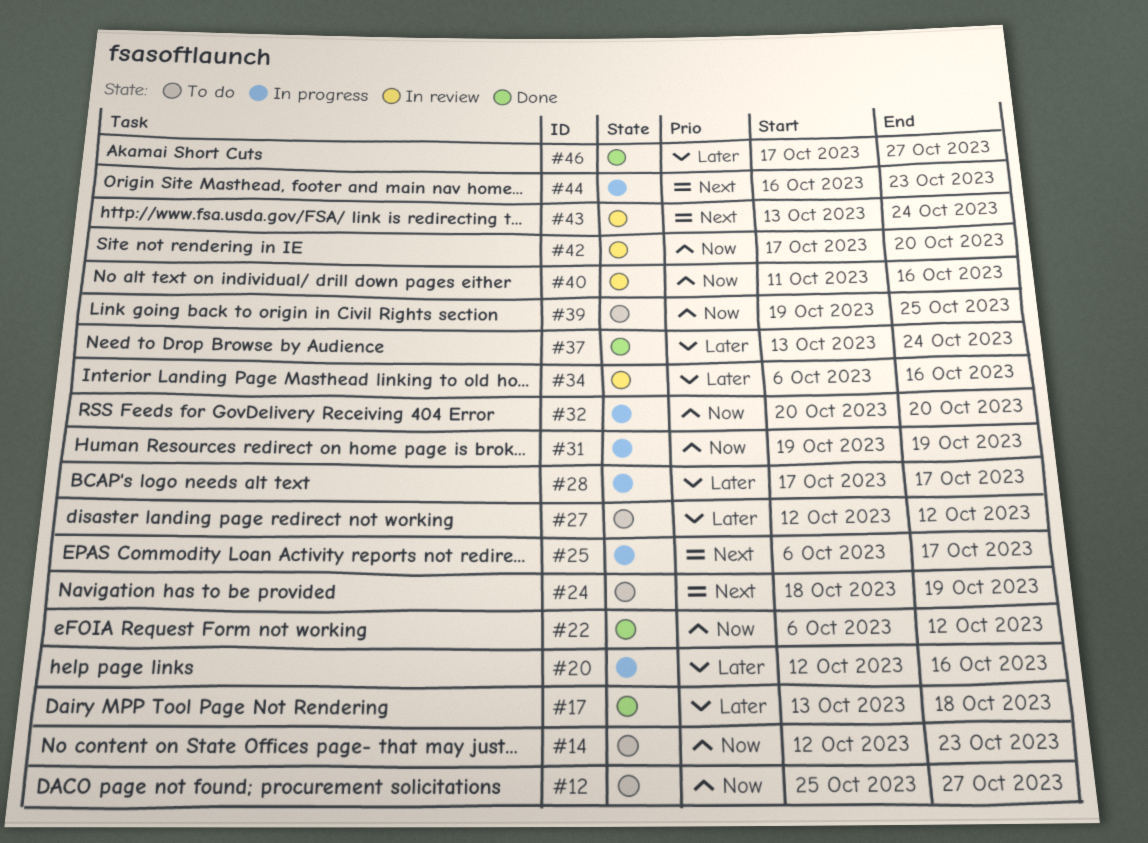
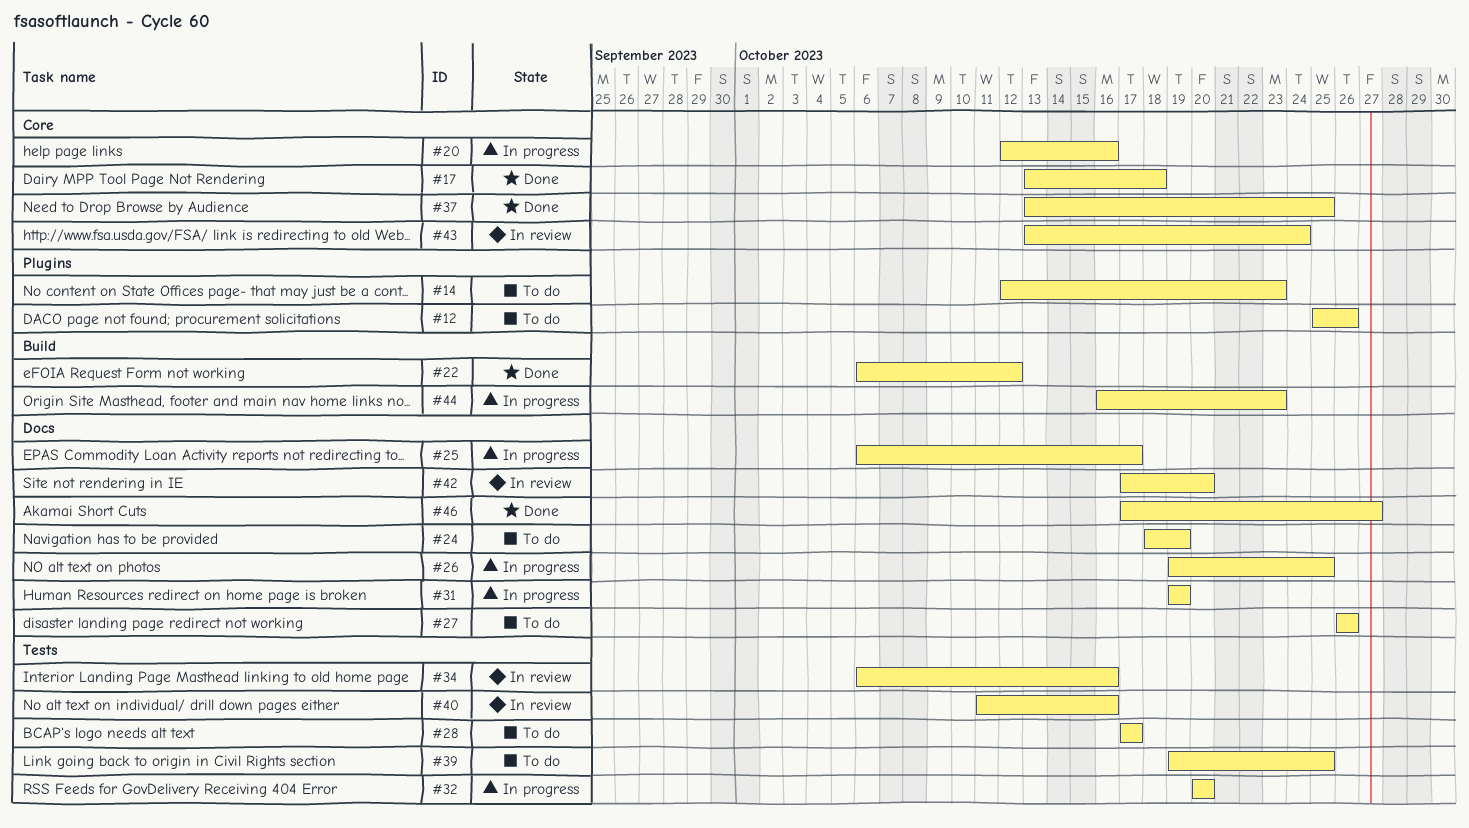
#12, due: Oct 27 -> Oct 26
#26: none -> present
#27, start: Oct 12 -> Oct 26
#27, due: Oct 12 -> Oct 26
#28, status: In progress -> To do
#37, due: Oct 24 -> Oct 25

